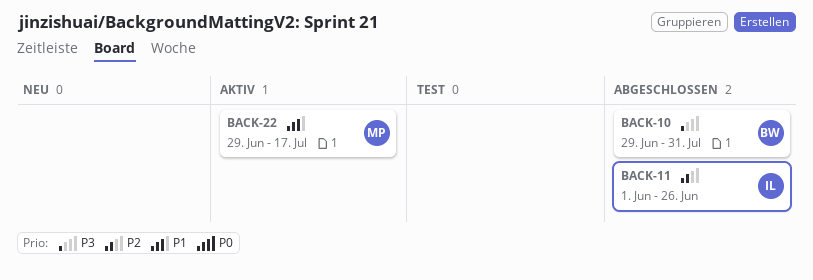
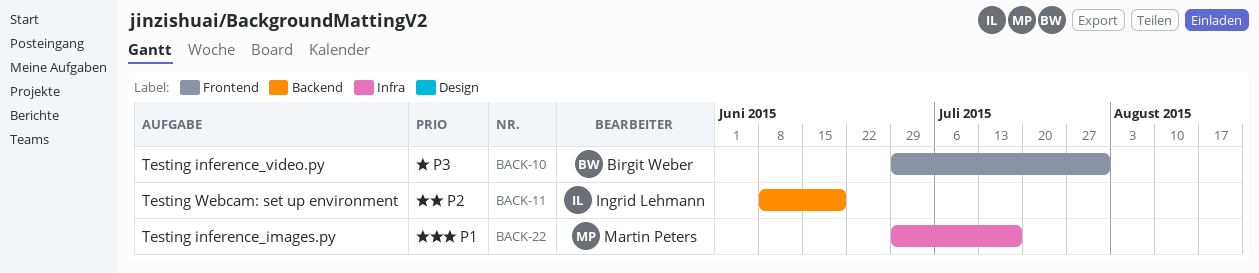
BACK-11, start: Jun 1 -> Jun 8
BACK-11, due: Jun 26 -> Jun 19

